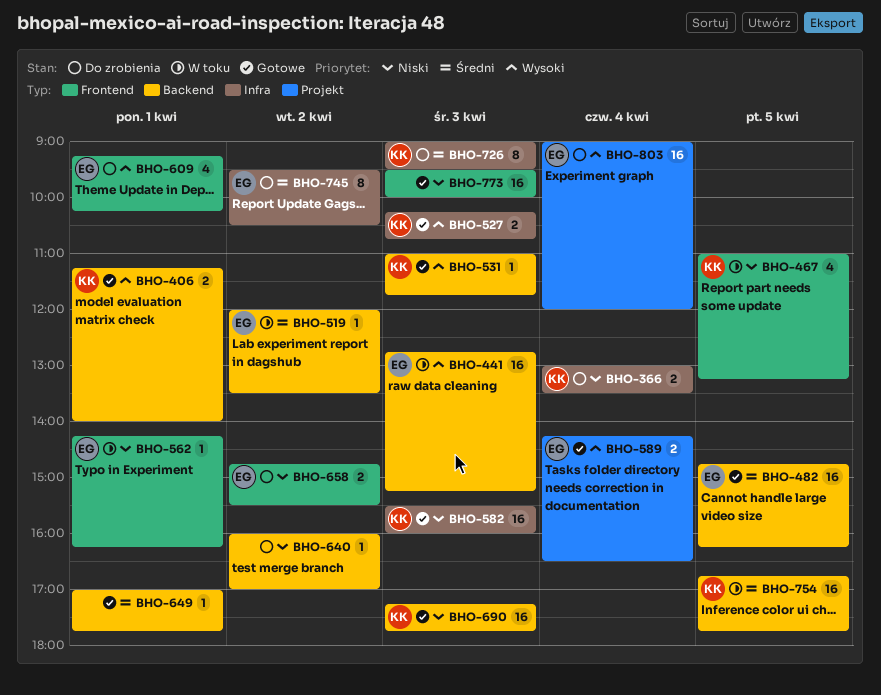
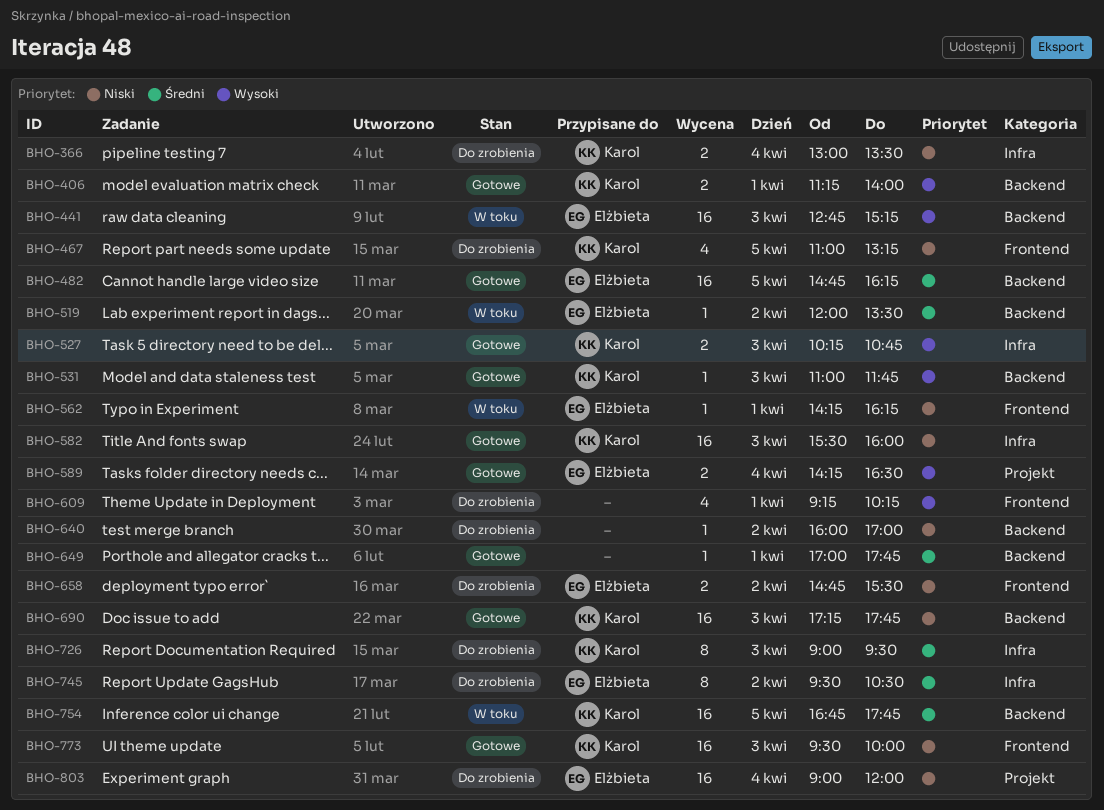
BHO-467, status: W toku -> Do zrobienia
BHO-609, owner: Elżbieta -> none
BHO-773, owner: none -> Karol
BHO-803, priority: Wysoki -> Niski

